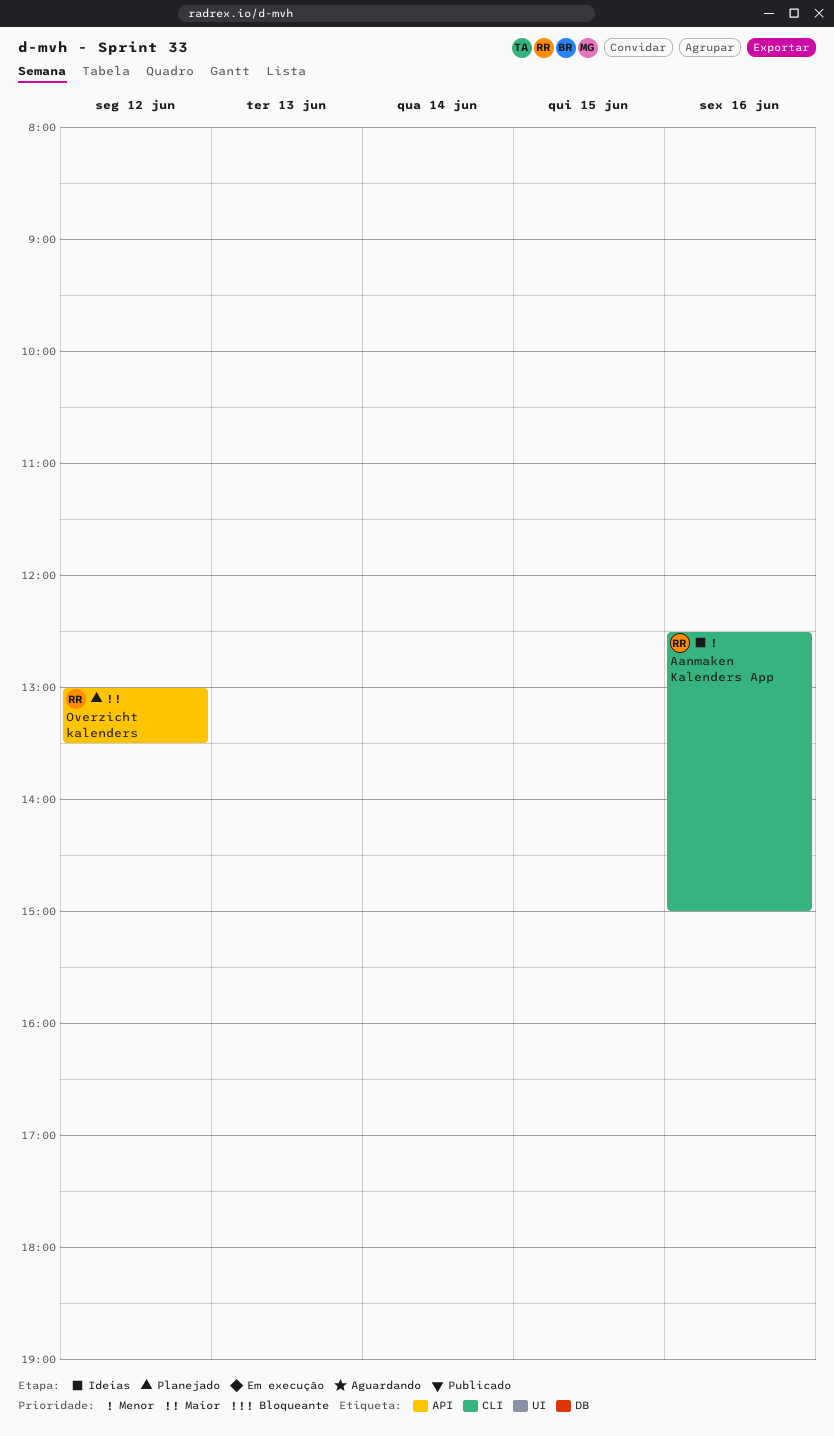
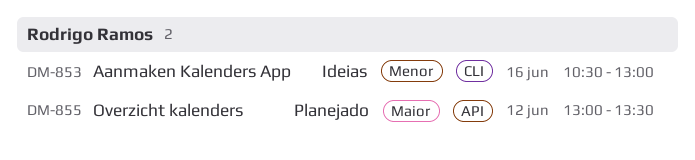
Aanmaken Kalenders App, begins: 12:30 -> 10:30
Aanmaken Kalenders App, ends: 15:00 -> 13:00

